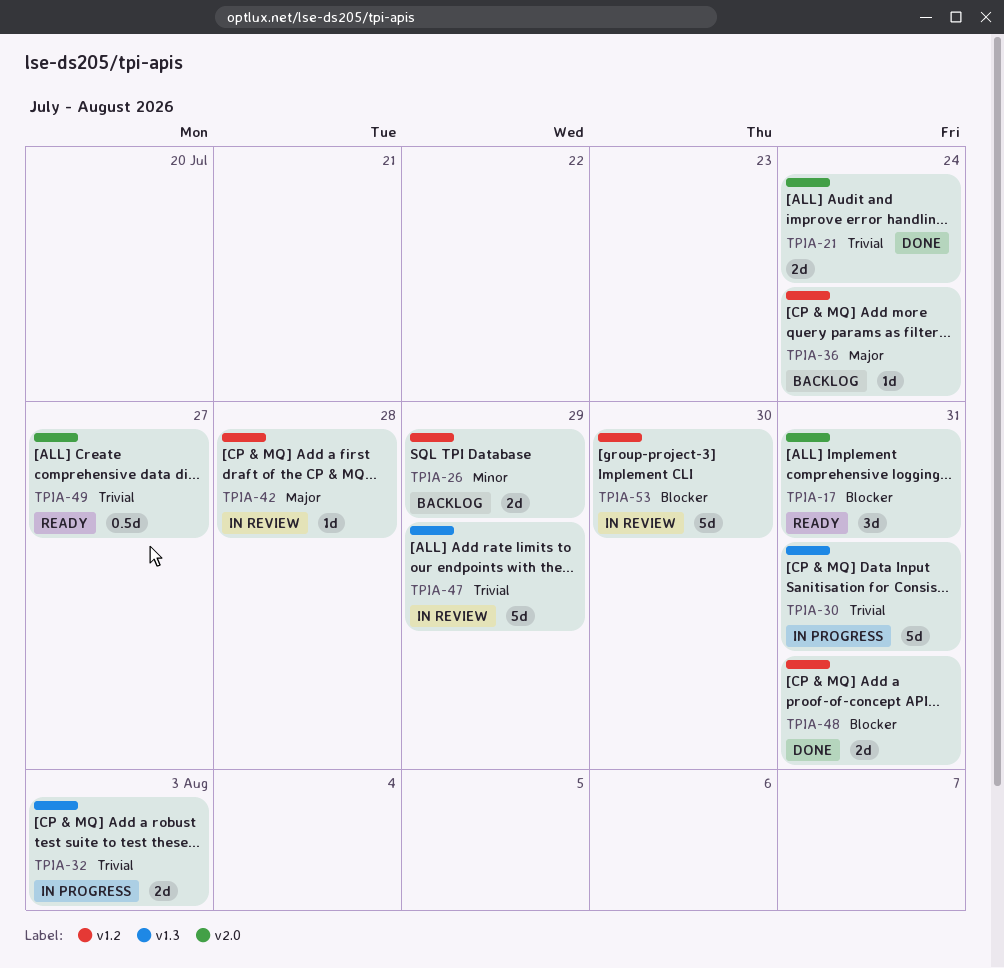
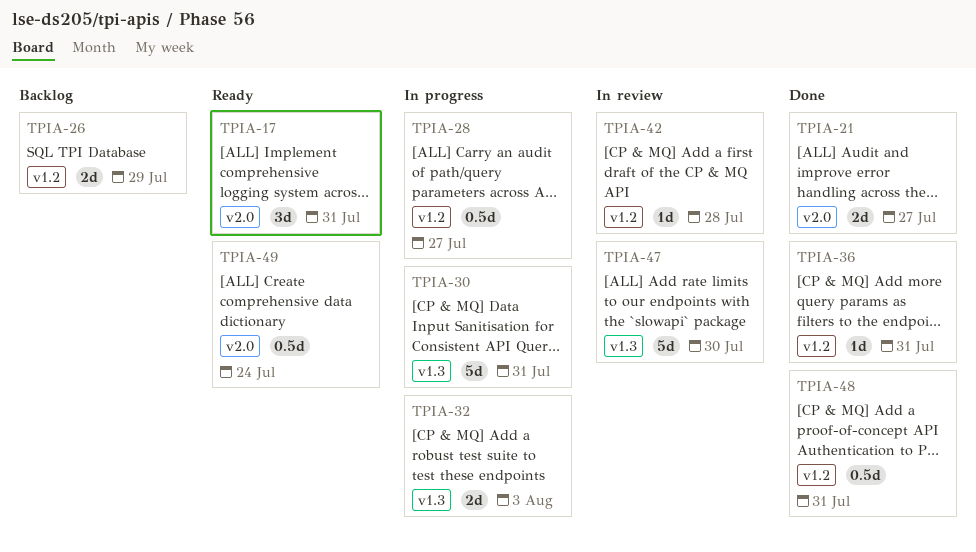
TPIA-21, due: Jul 24 -> Jul 27
TPIA-28: none -> present
TPIA-36, status: Backlog -> Done
TPIA-36, due: Jul 24 -> Jul 31
TPIA-47, due: Jul 29 -> Jul 30
TPIA-48, estimate: 2d -> 0.5d
TPIA-49, due: Jul 27 -> Jul 24
TPIA-53: present -> none

